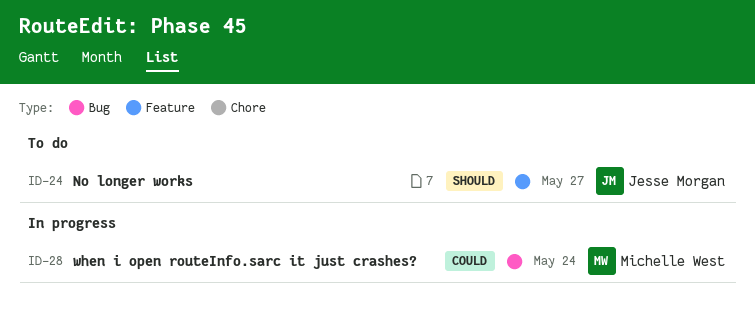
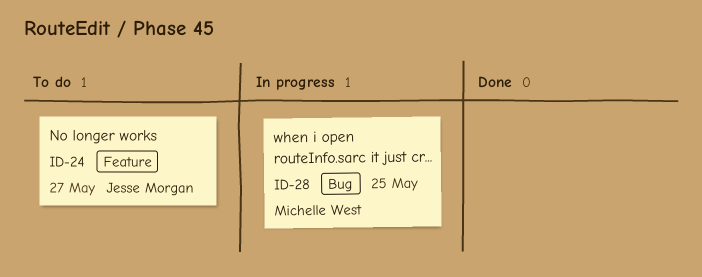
ID-28, due: May 24 -> May 25

